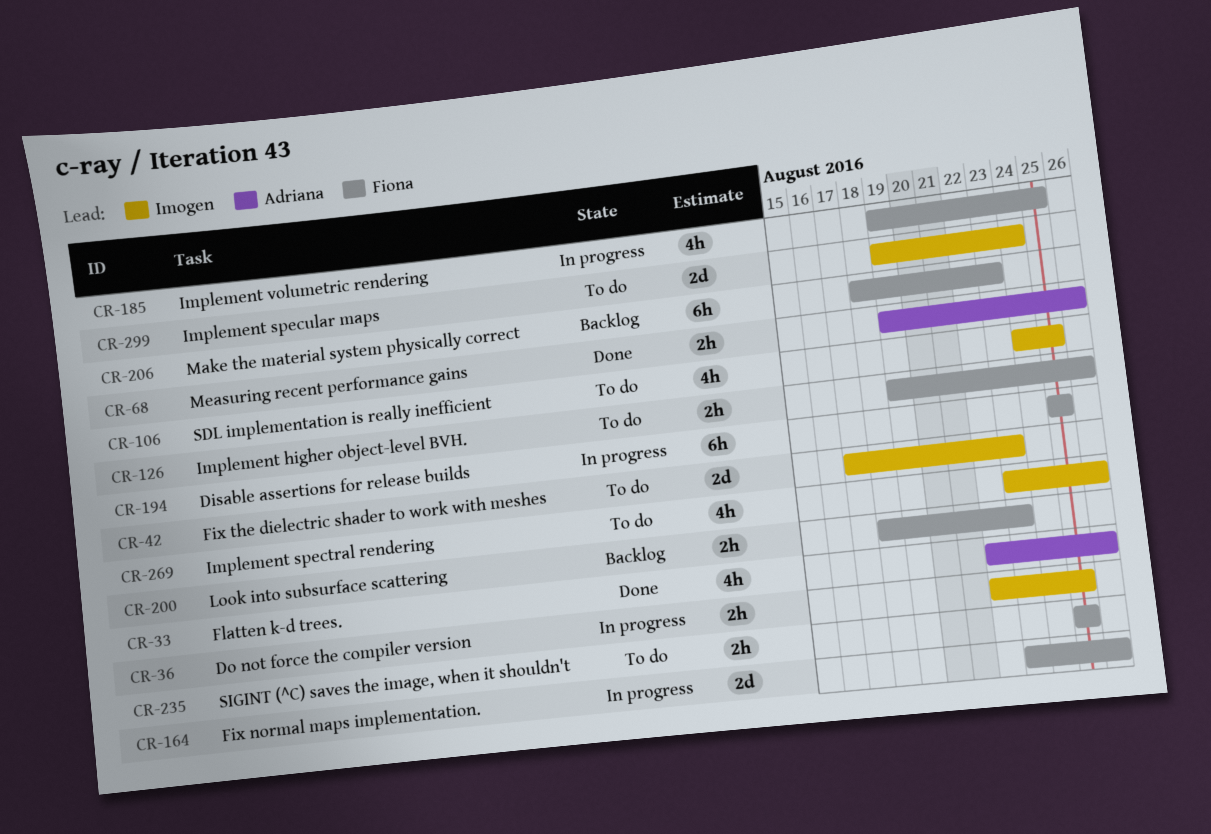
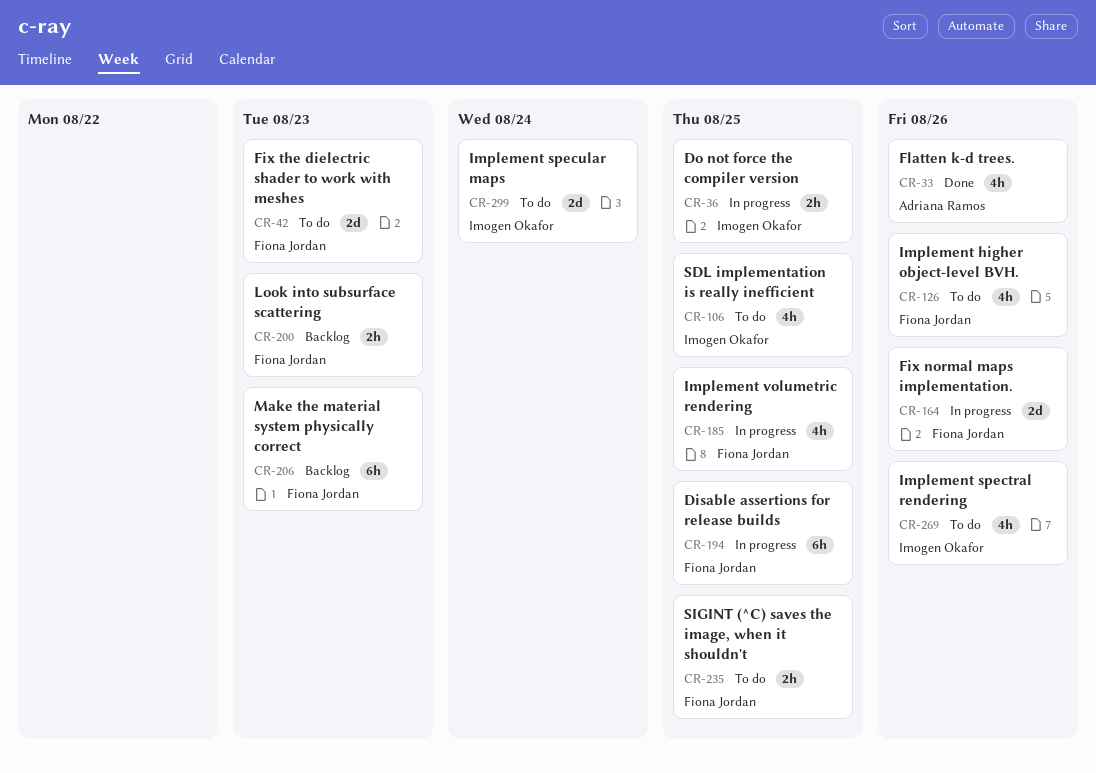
CR-42, owner: Imogen Okafor -> Fiona Jordan
CR-68: present -> none
CR-126, estimate: 2h -> 4h

